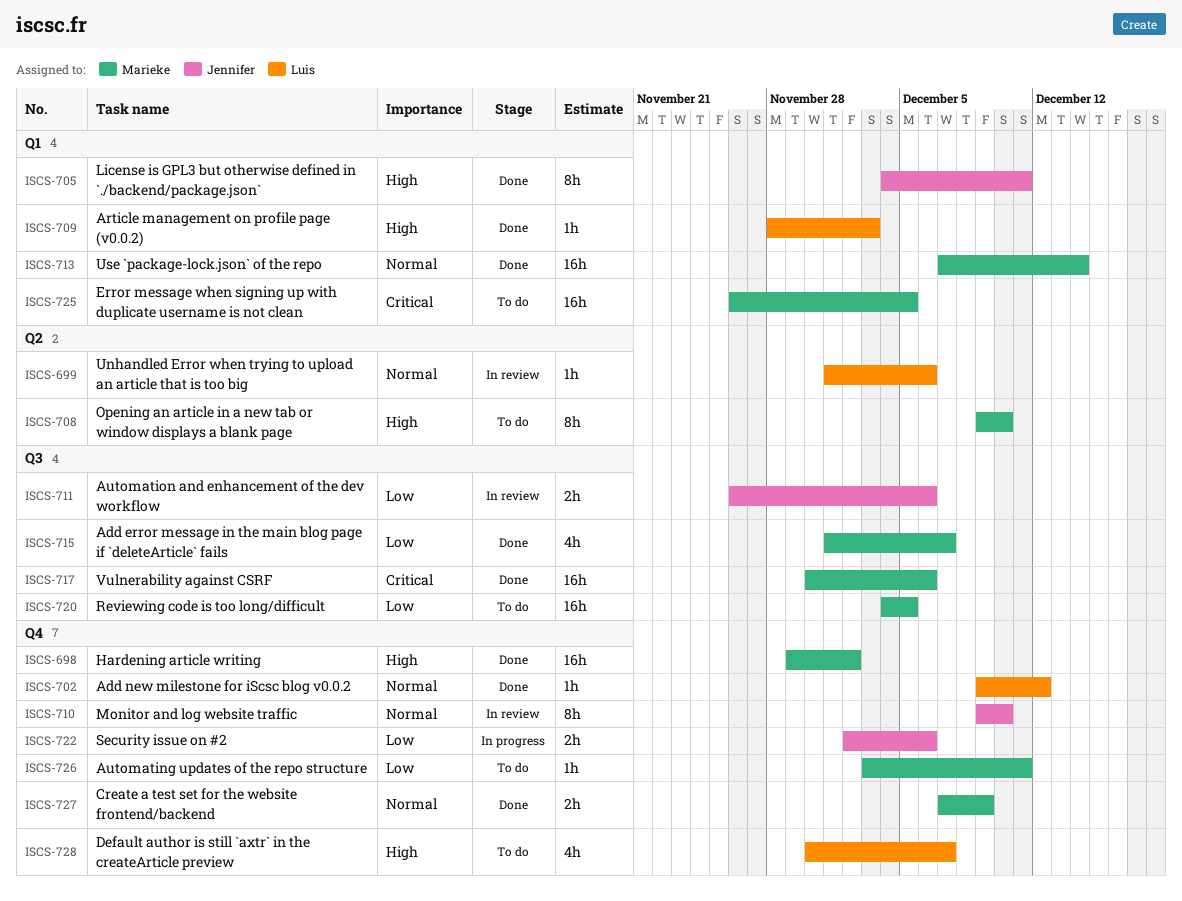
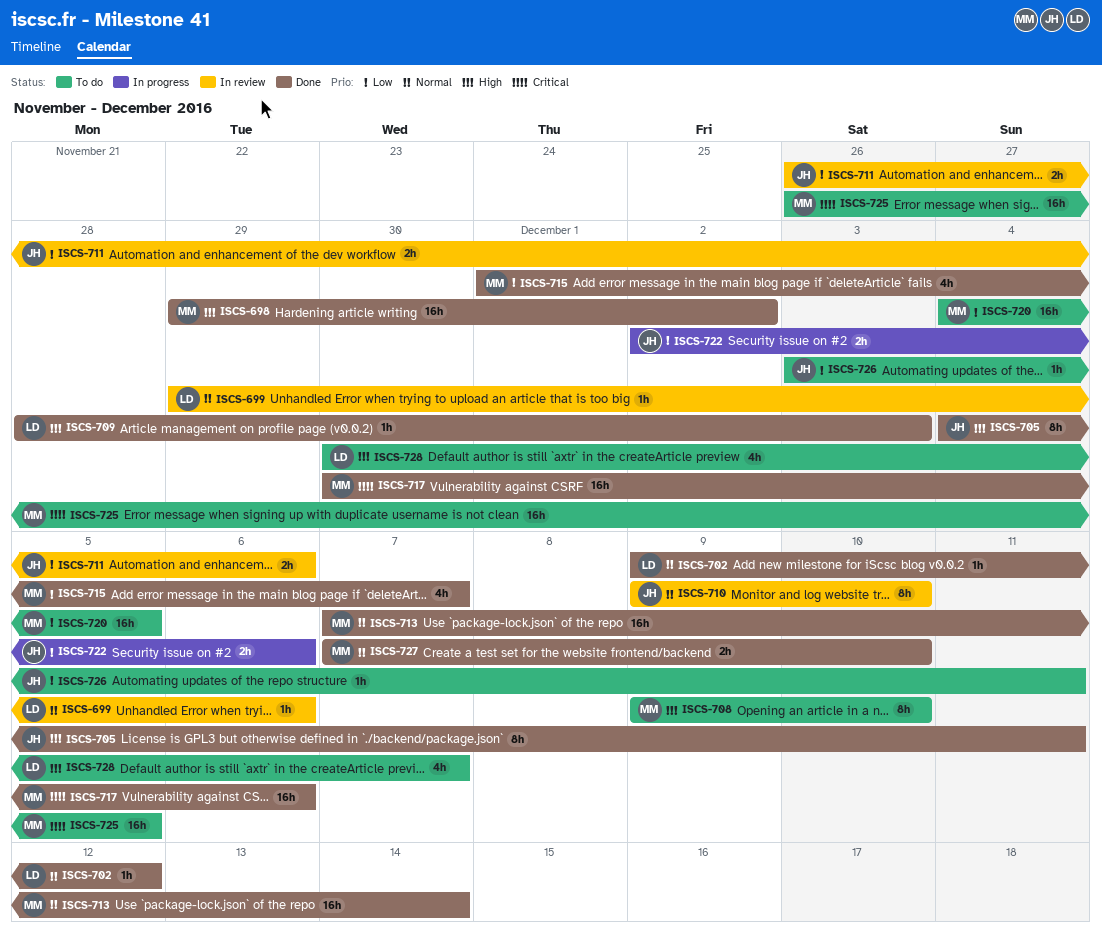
ISCS-699, start: Dec 1 -> Nov 29
ISCS-726, owner: Marieke -> Jennifer
ISCS-727, due: Dec 9 -> Dec 10

